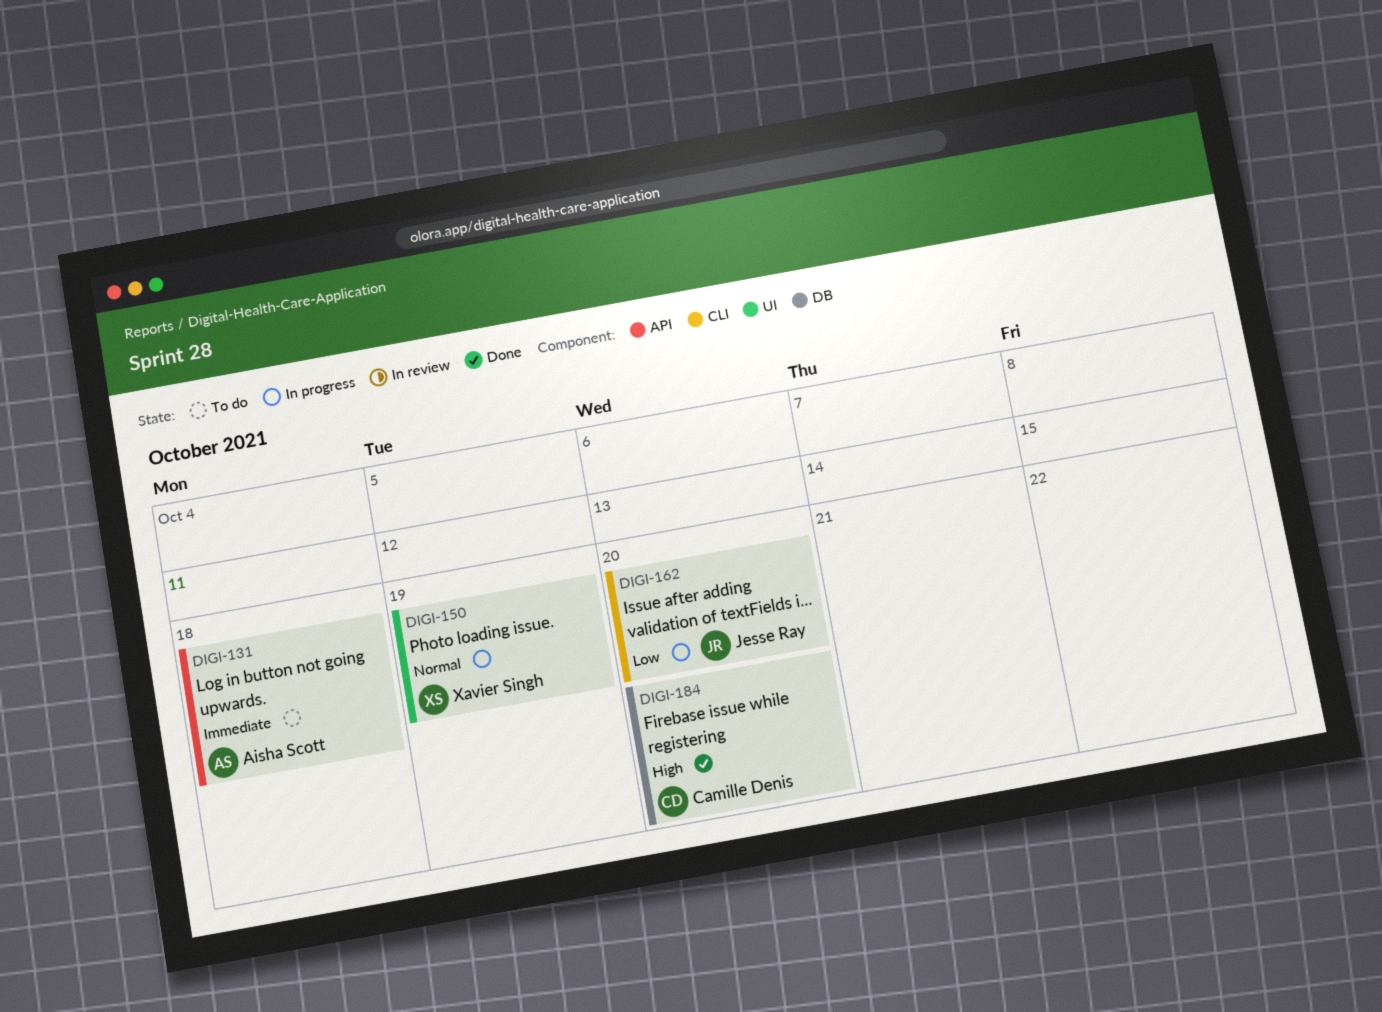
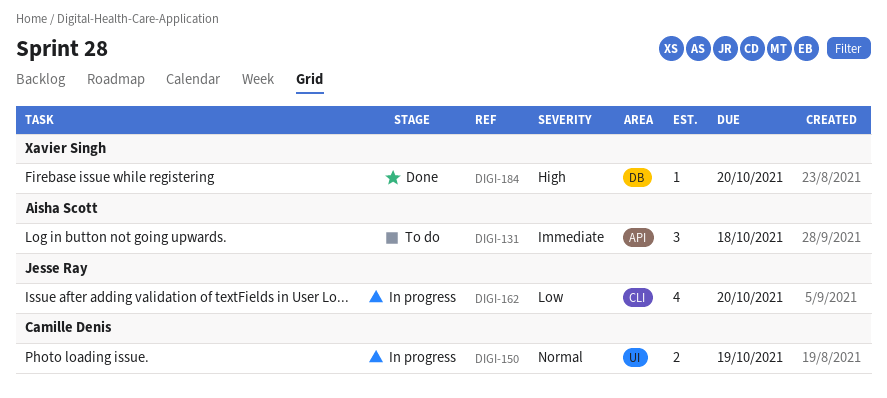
DIGI-150, owner: Xavier Singh -> Camille Denis
DIGI-184, owner: Camille Denis -> Xavier Singh

